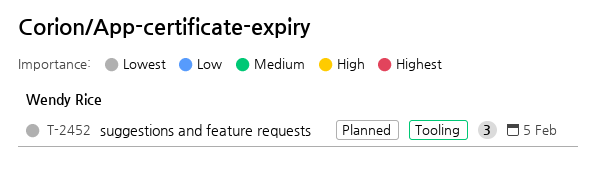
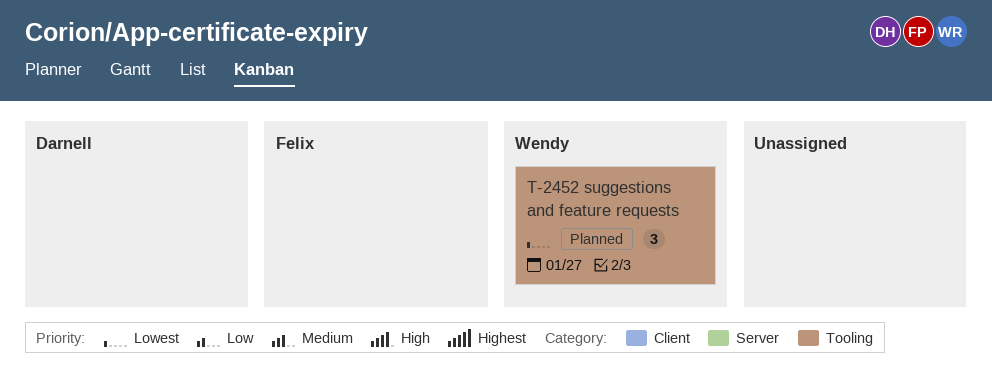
T-2452, due: Feb 5 -> Jan 27

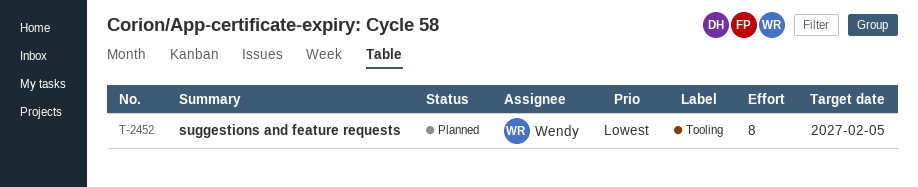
T-2452, estimate: 3 -> 8
T-2452, due: Jan 27 -> Feb 5

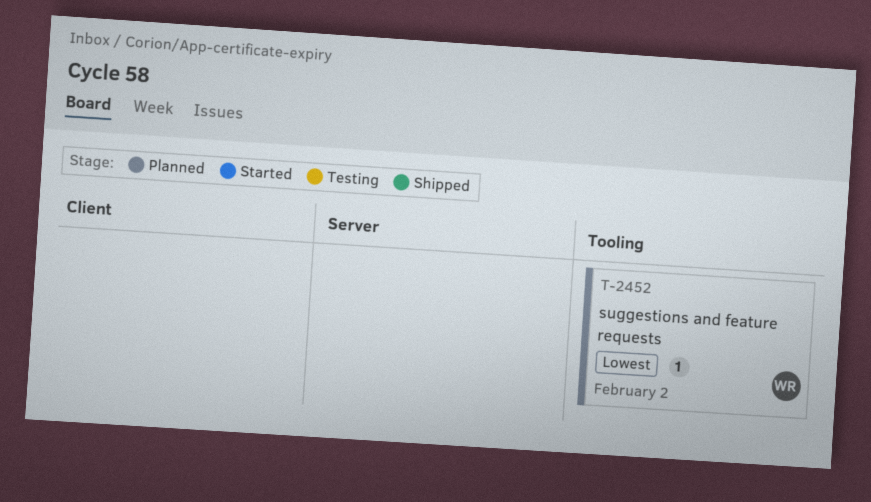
T-2452, estimate: 8 -> 1
T-2452, due: Feb 5 -> Feb 2

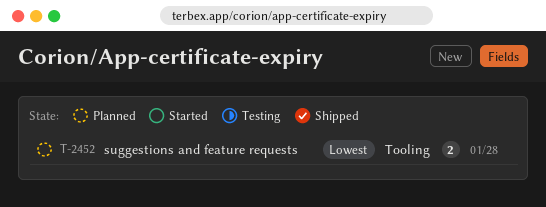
T-2452, estimate: 1 -> 2
T-2452, due: Feb 2 -> Jan 28

